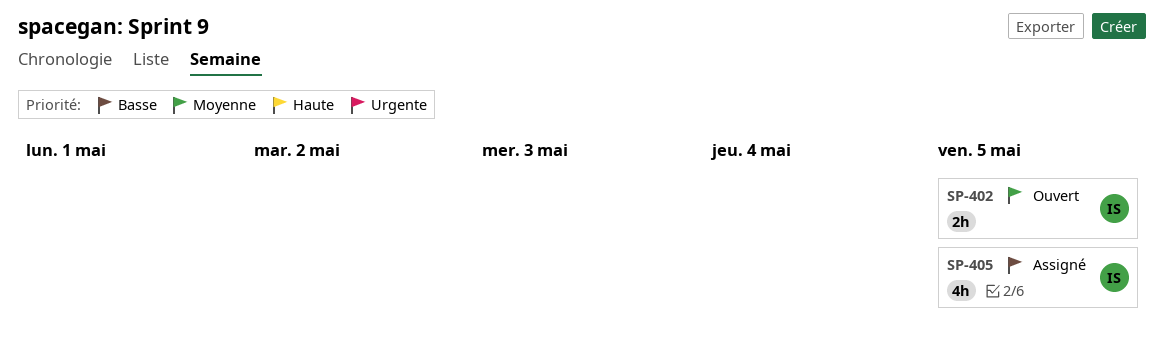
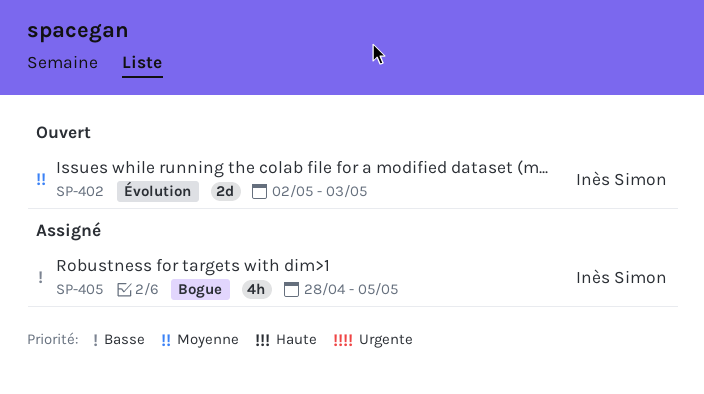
SP-402, estimate: 2h -> 2d
SP-402, due: May 5 -> May 3

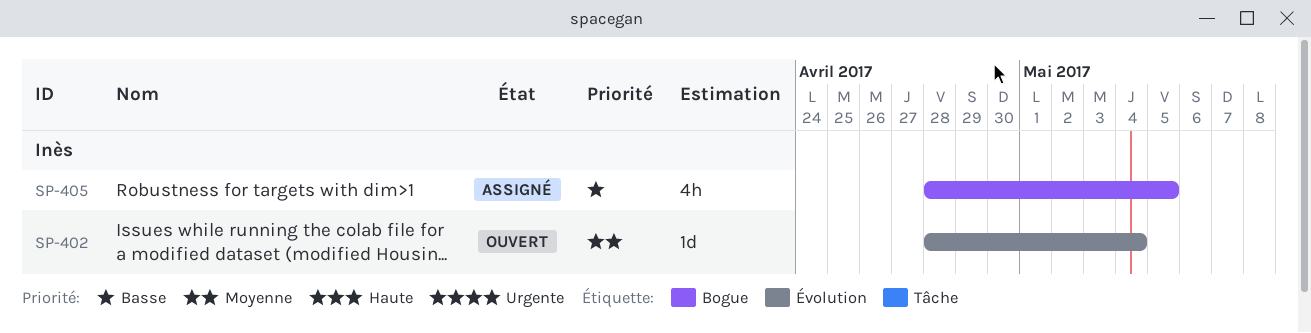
SP-402, estimate: 2d -> 1d
SP-402, start: May 2 -> Apr 28
SP-402, due: May 3 -> May 4

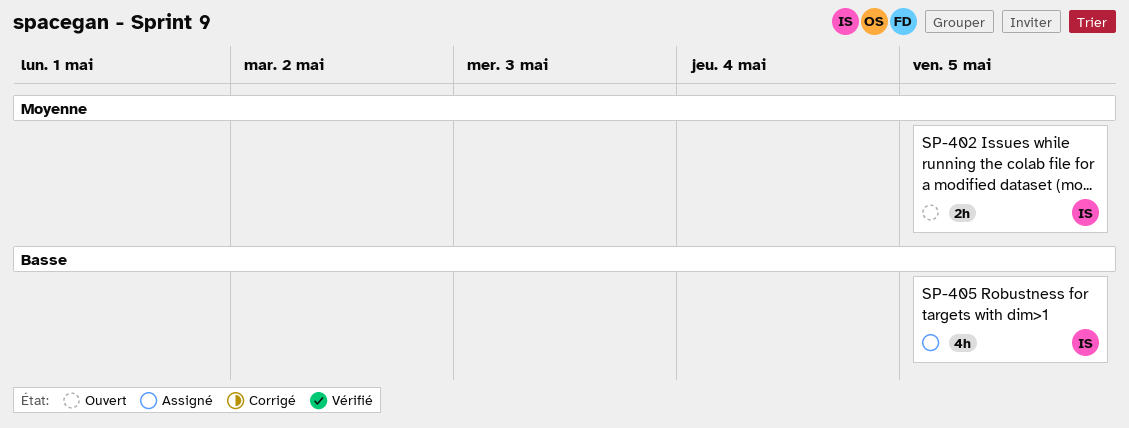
SP-402, estimate: 1d -> 2h
SP-402, due: May 4 -> May 5

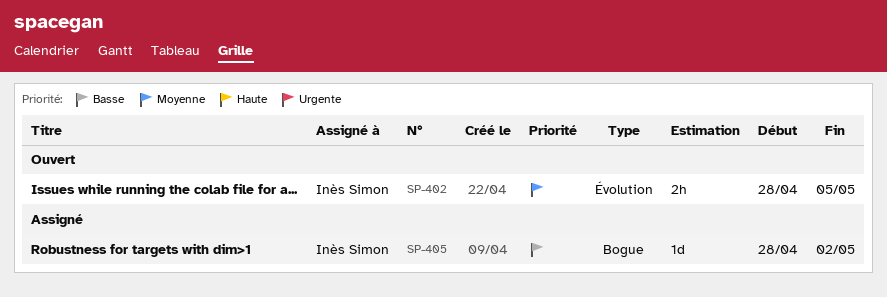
SP-405, estimate: 4h -> 1d
SP-405, due: May 5 -> May 2

